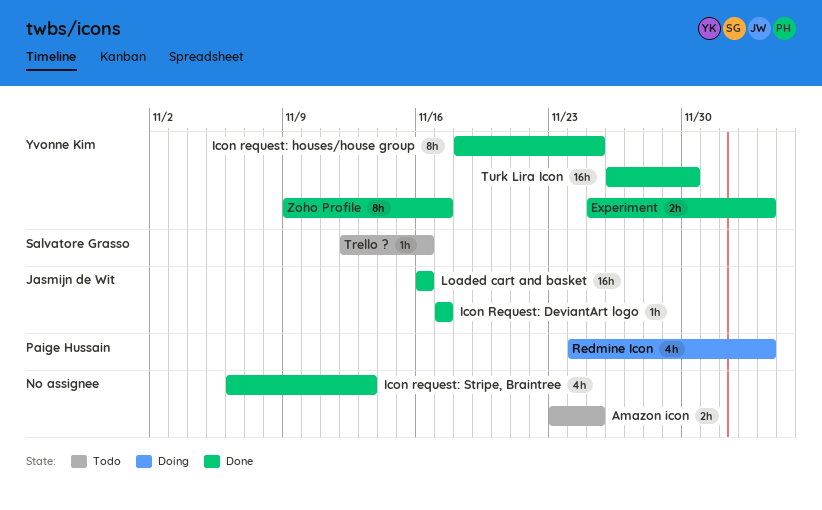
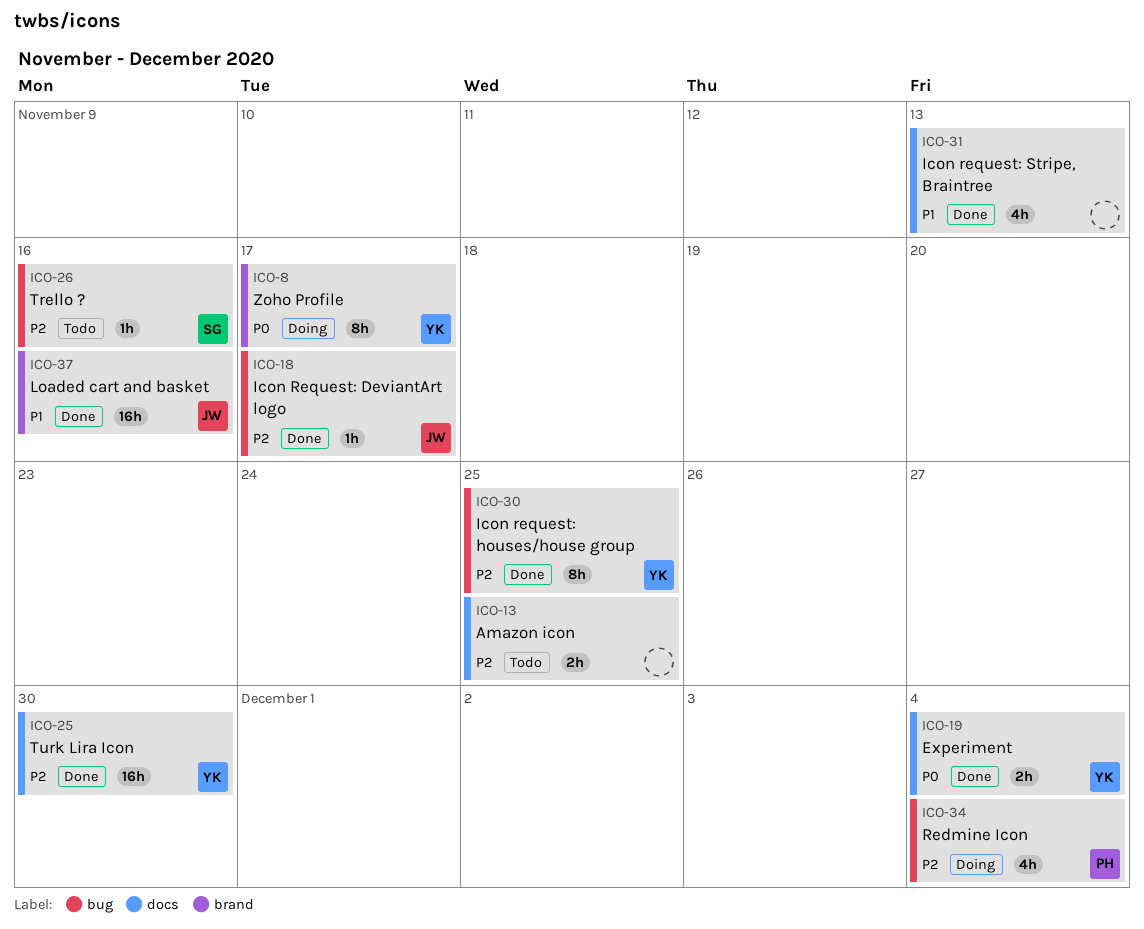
Zoho Profile, status: Done -> Doing

